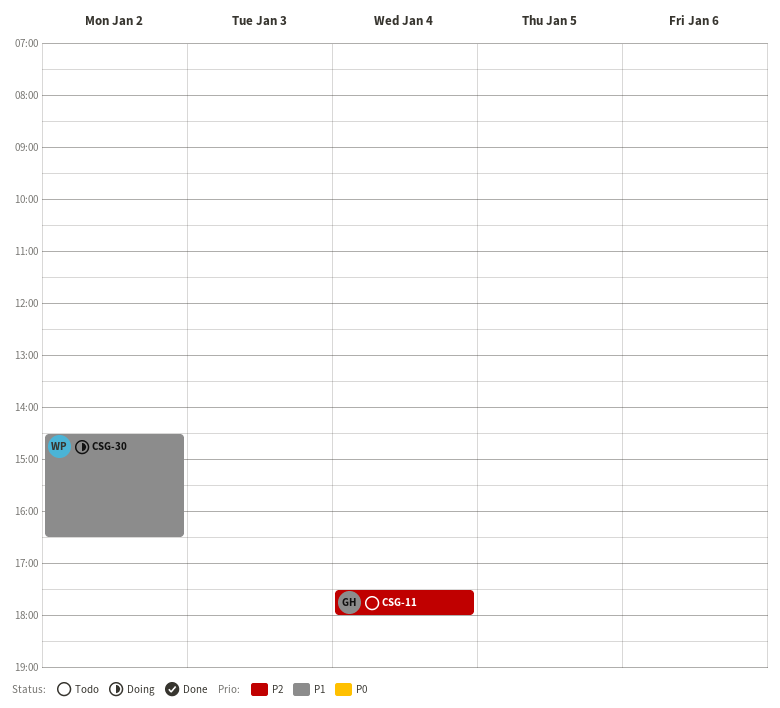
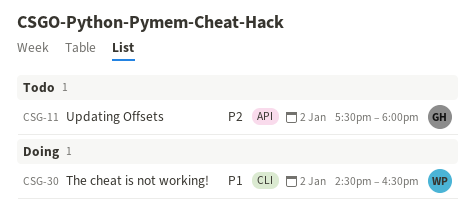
CSG-11, day: Jan 4 -> Jan 2

